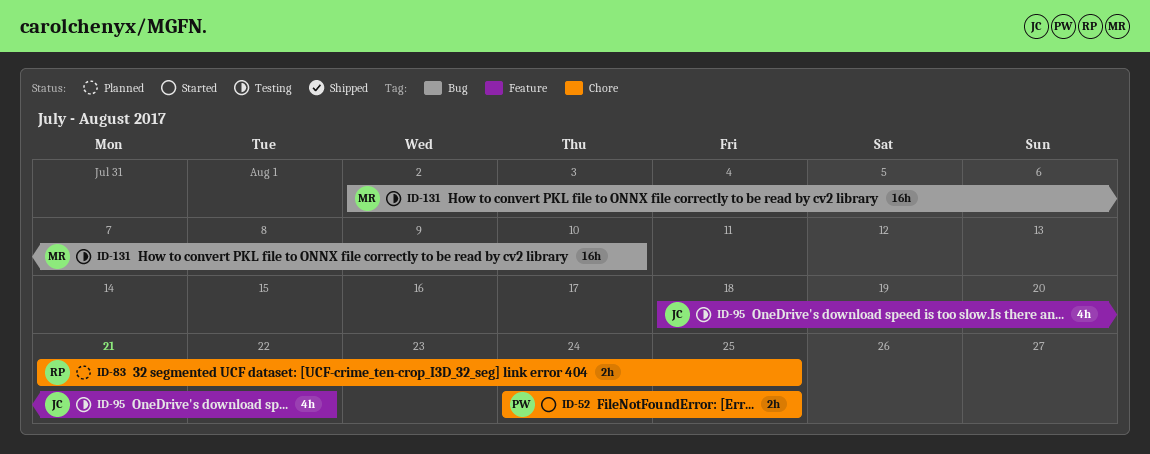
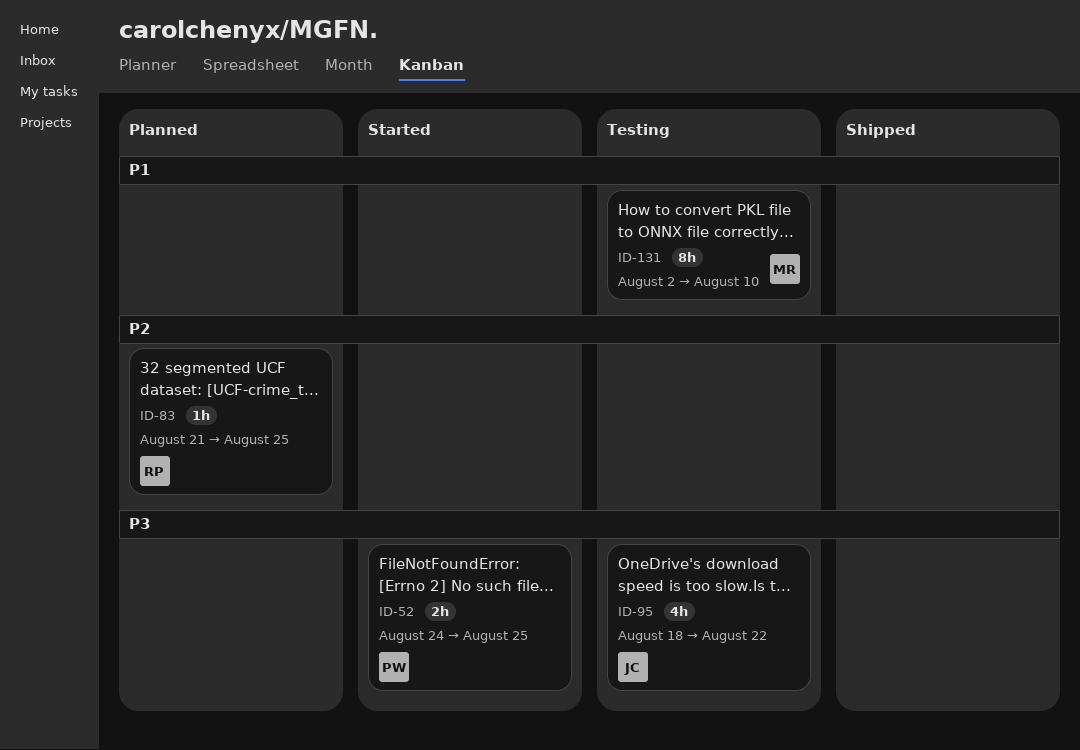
ID-83, estimate: 2h -> 1h
ID-131, estimate: 16h -> 8h

